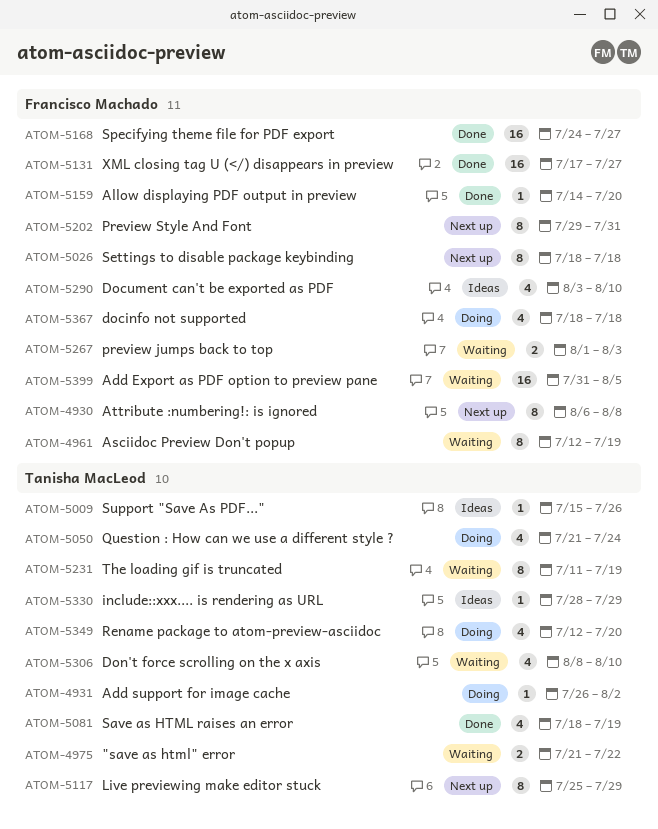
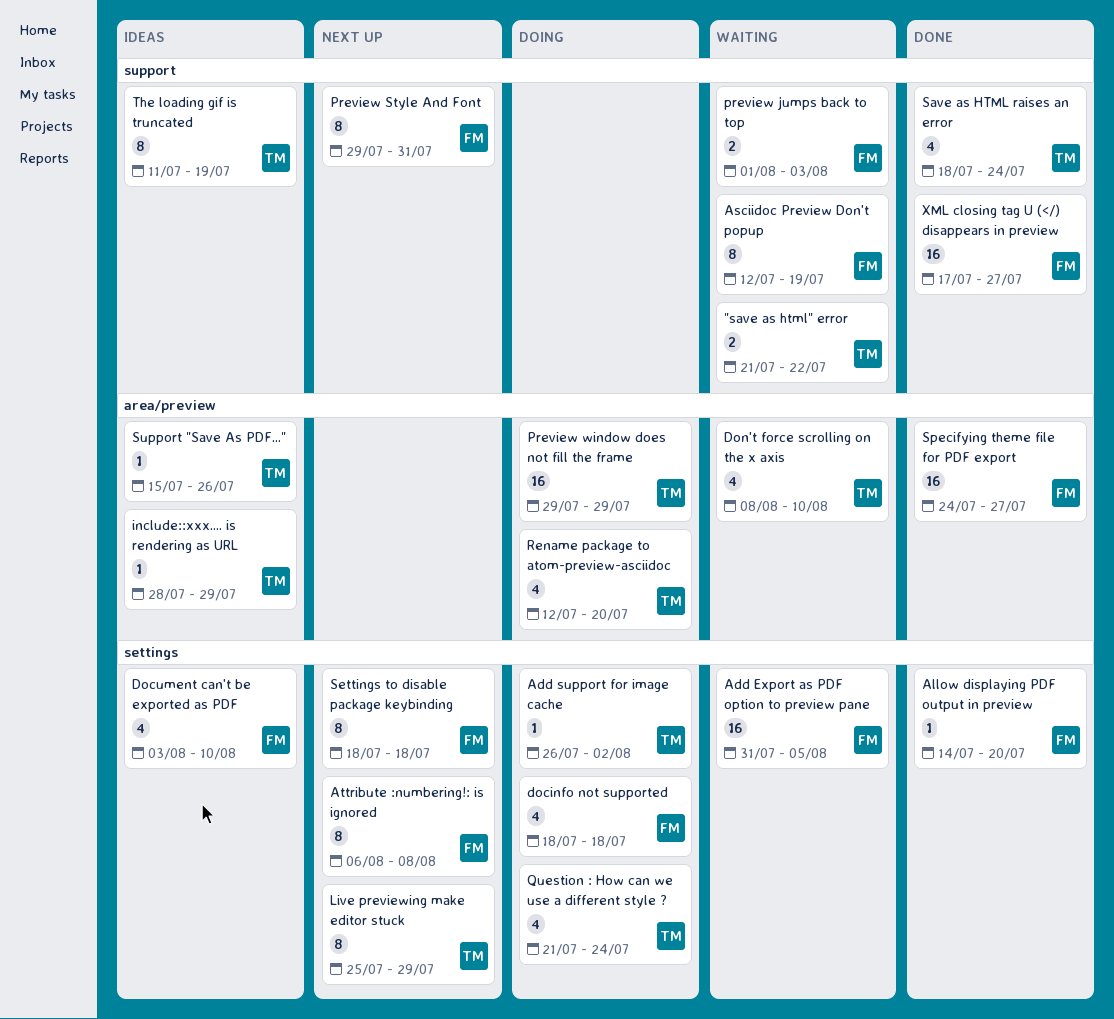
Preview window does not fill the frame: none -> present
Save as HTML raises an error, due: Jul 19 -> Jul 24
The loading gif is truncated, status: Waiting -> Ideas

